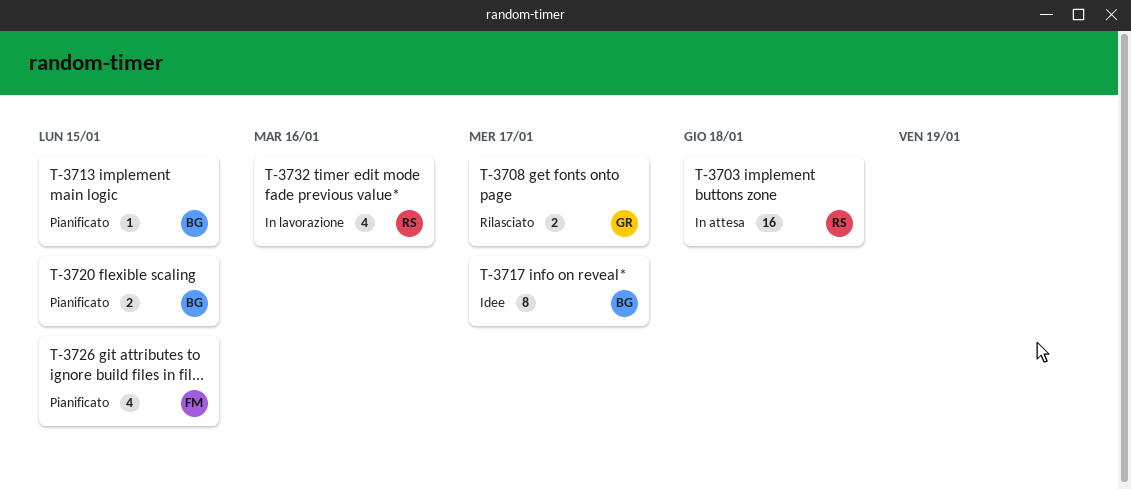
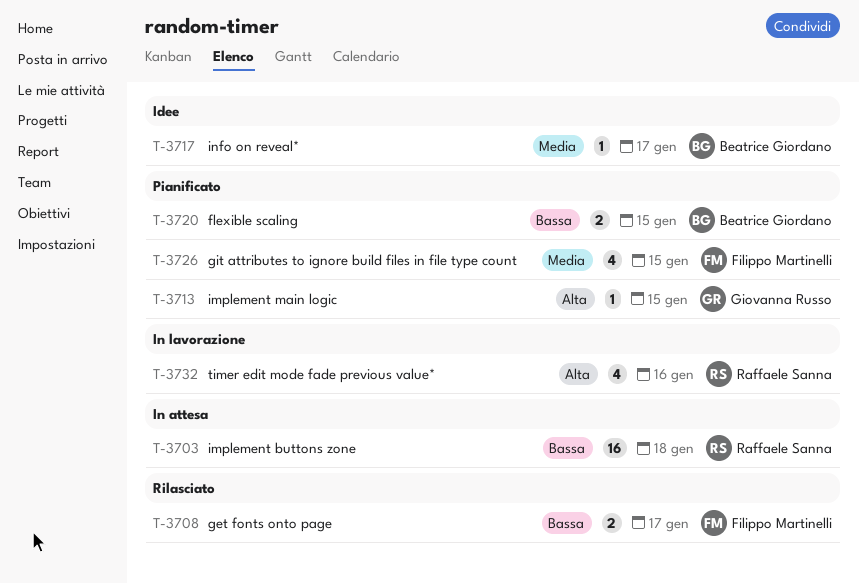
T-3708, owner: Giovanna Russo -> Filippo Martinelli
T-3713, owner: Beatrice Giordano -> Giovanna Russo
T-3717, estimate: 8 -> 1

